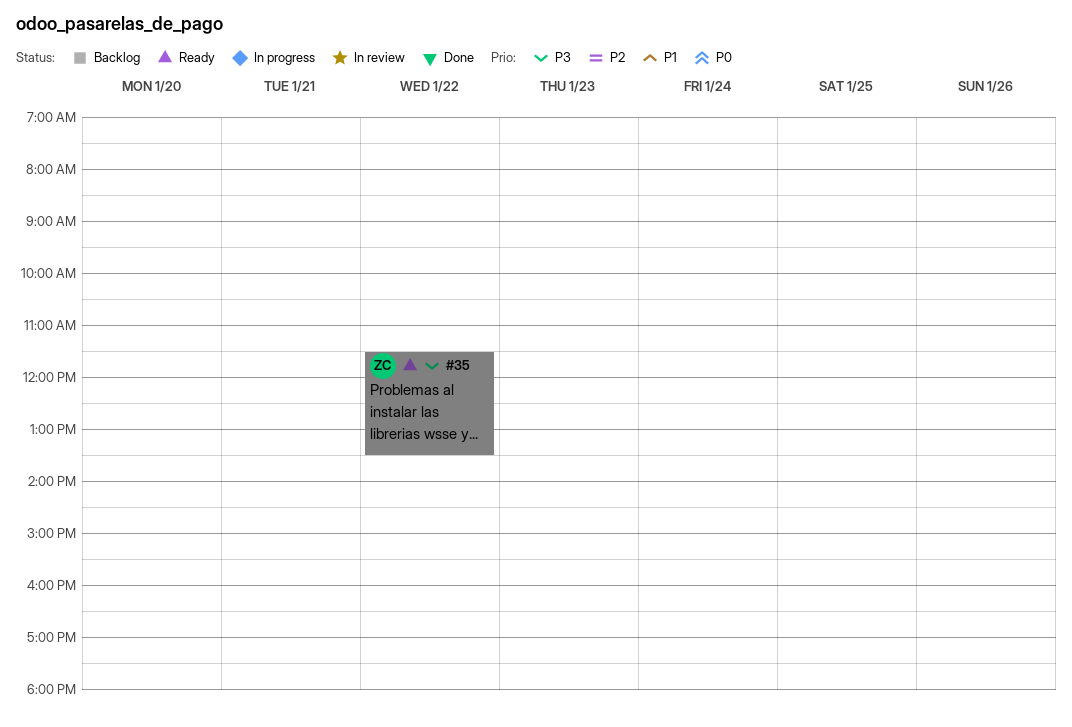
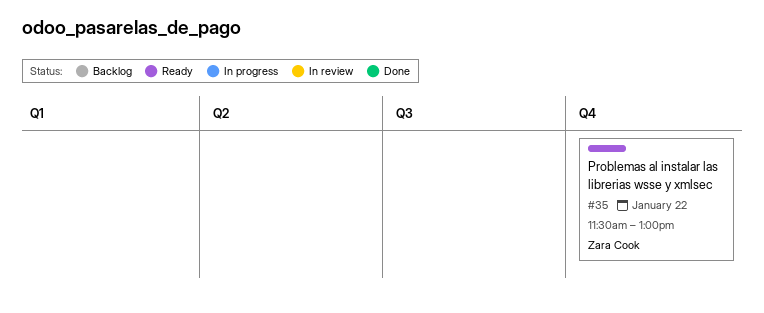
#35, ends: 13:30 -> 13:00

